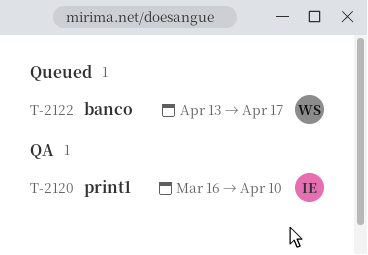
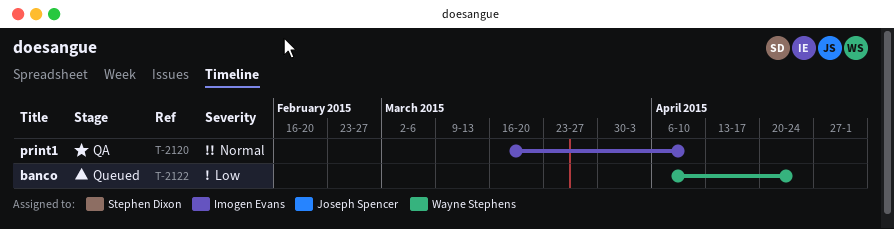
T-2122, start: Apr 13 -> Apr 6
T-2122, due: Apr 17 -> Apr 24

